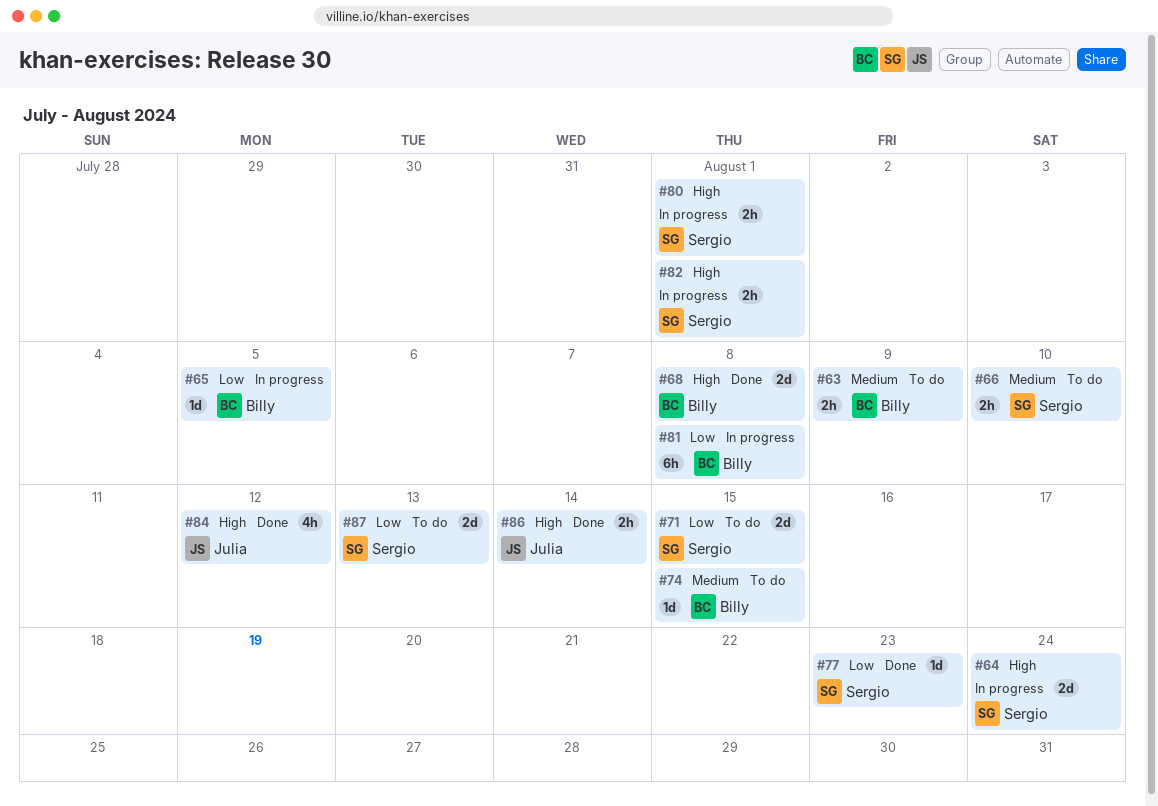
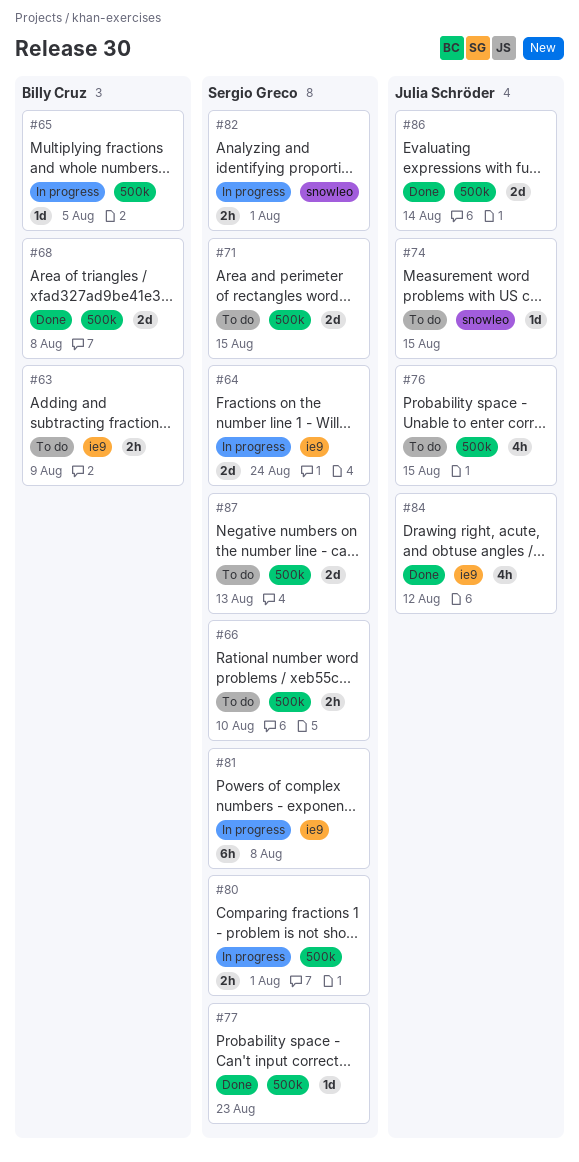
#74, owner: Billy Cruz -> Julia Schröder
#76: none -> present
#81, owner: Billy Cruz -> Sergio Greco
#86, estimate: 2h -> 2d

